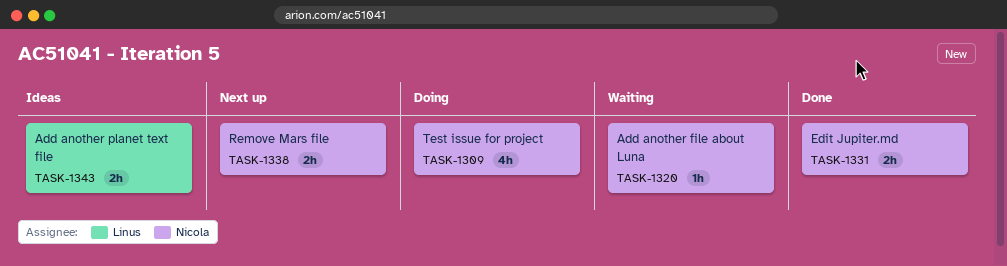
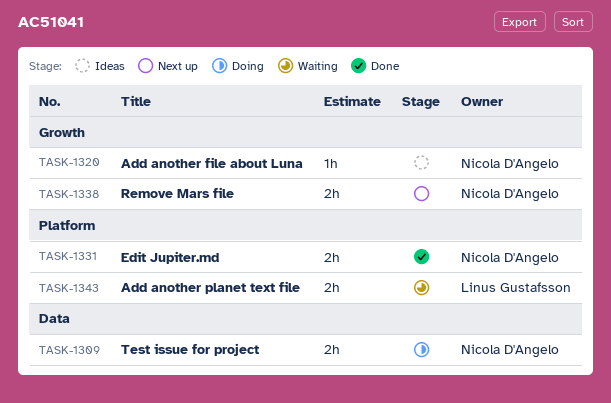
TASK-1309, estimate: 4h -> 2h
TASK-1320, status: Waiting -> Ideas
TASK-1343, status: Ideas -> Waiting

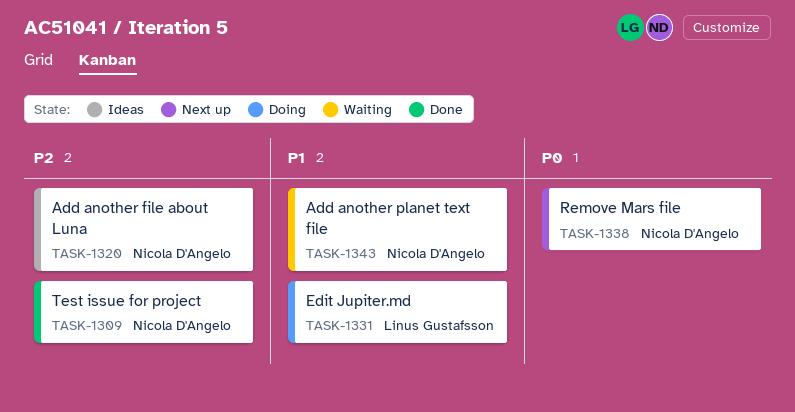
TASK-1309, status: Doing -> Done
TASK-1331, status: Done -> Doing
TASK-1331, owner: Nicola D'Angelo -> Linus Gustafsson
TASK-1343, owner: Linus Gustafsson -> Nicola D'Angelo

